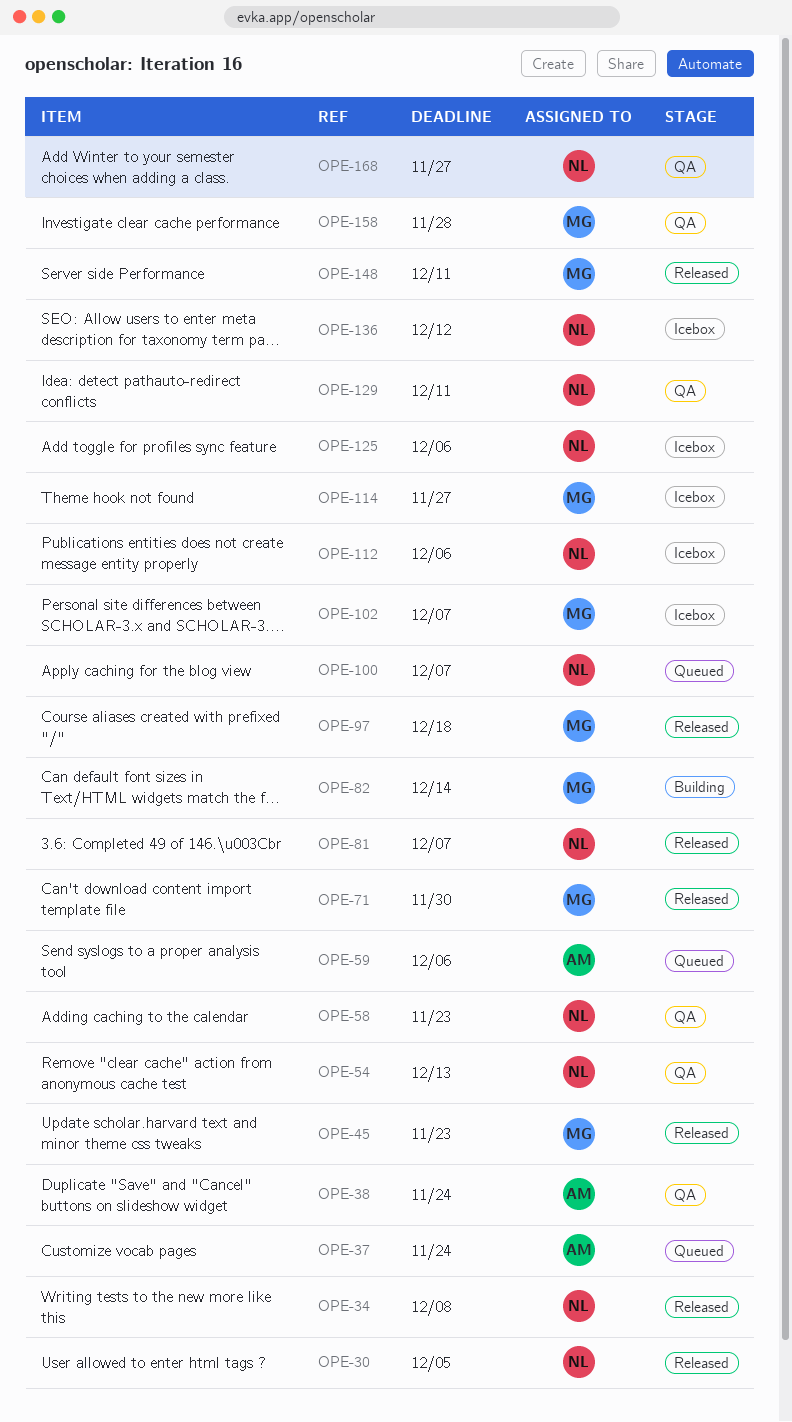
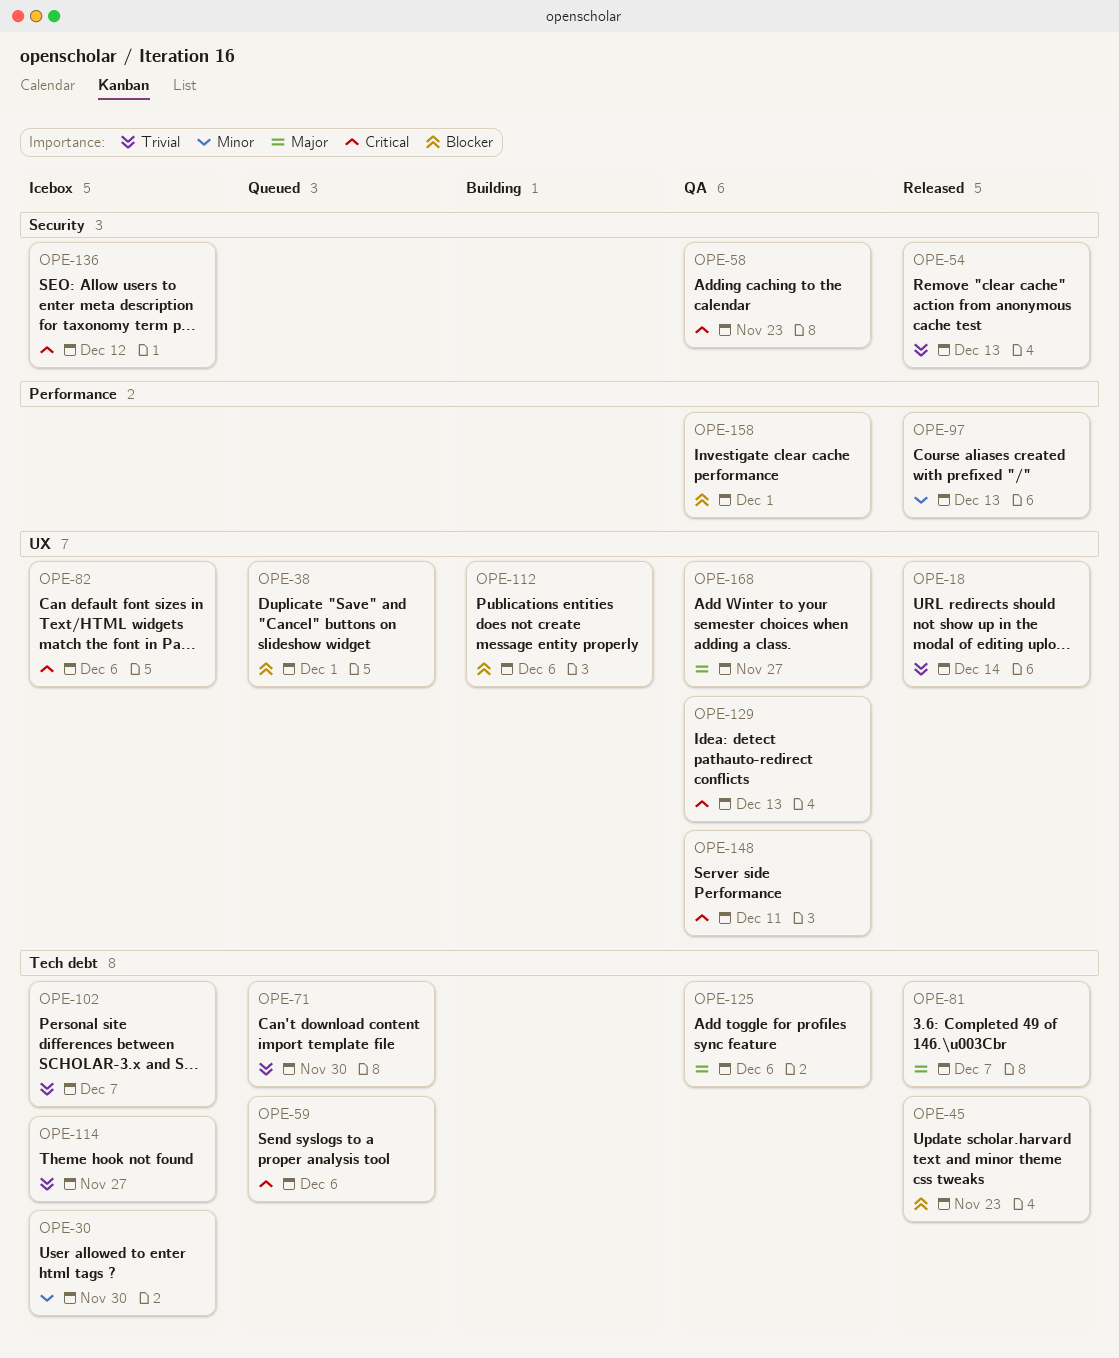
OPE-18: none -> present
OPE-30, status: Released -> Icebox
OPE-30, due: Dec 5 -> Nov 30
OPE-34: present -> none
OPE-37: present -> none
OPE-38, status: QA -> Queued
OPE-38, due: Nov 24 -> Dec 1
OPE-54, status: QA -> Released
OPE-71, status: Released -> Queued
OPE-82, status: Building -> Icebox
OPE-82, due: Dec 14 -> Dec 6
OPE-97, due: Dec 18 -> Dec 13
OPE-100: present -> none
OPE-112, status: Icebox -> Building
OPE-125, status: Icebox -> QA
OPE-129, due: Dec 11 -> Dec 13
OPE-148, status: Released -> QA
OPE-158, due: Nov 28 -> Dec 1

